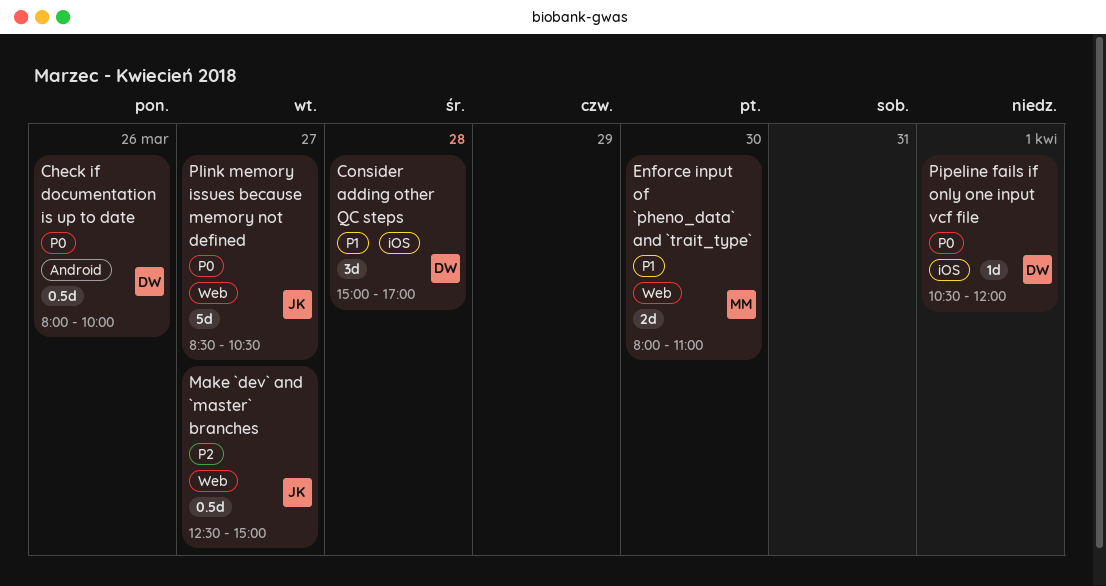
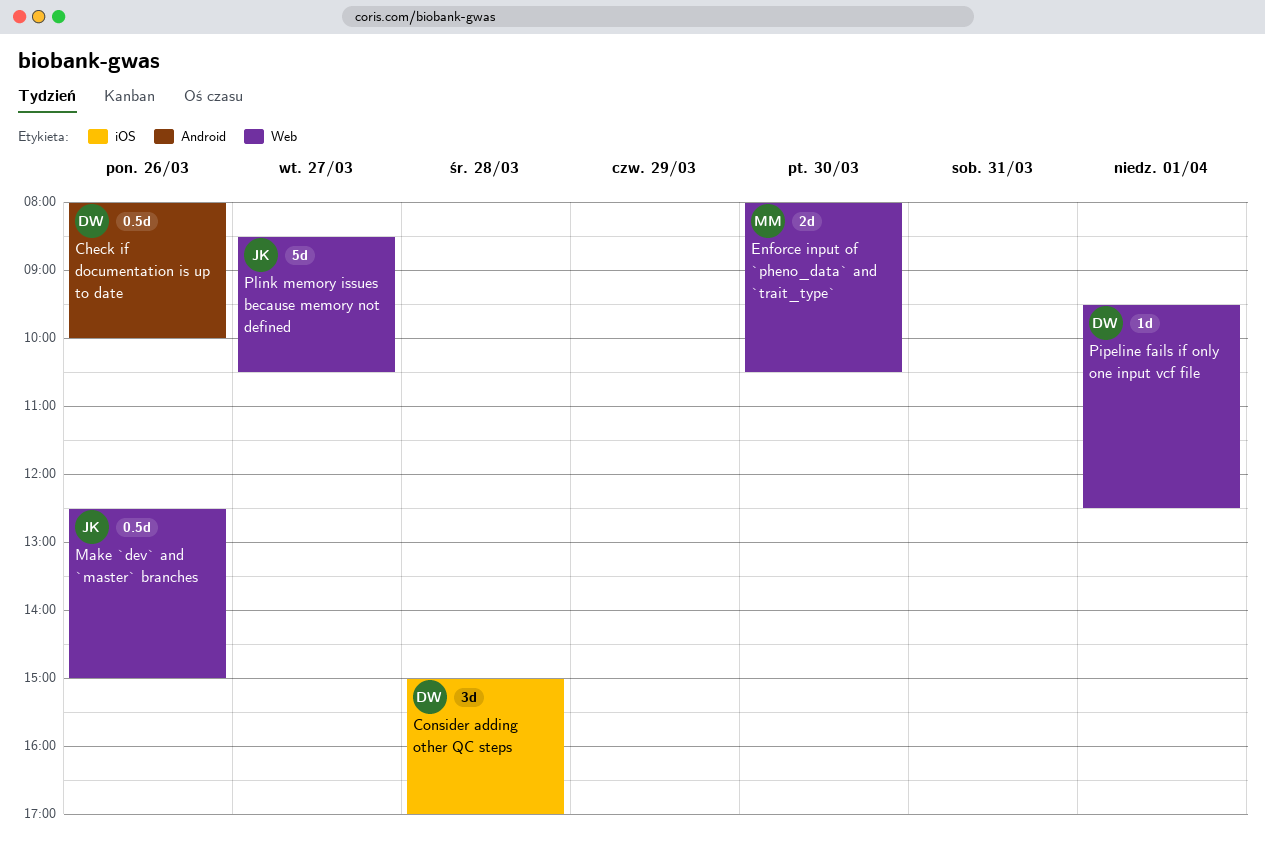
Enforce input of `pheno_data` and `trait_type`, ends: 11:00 -> 10:30
Make `dev` and `master` branches, day: Mar 27 -> Mar 26
Pipeline fails if only one input vcf file, label: iOS -> Web
Pipeline fails if only one input vcf file, begins: 10:30 -> 09:30
Pipeline fails if only one input vcf file, ends: 12:00 -> 12:30

